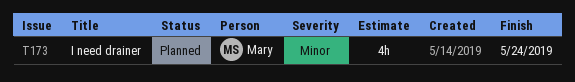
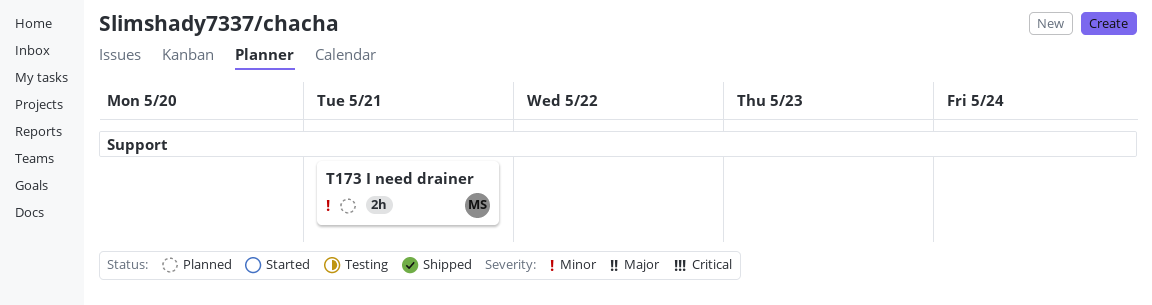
T173, estimate: 4h -> 2h
T173, due: May 24 -> May 21

